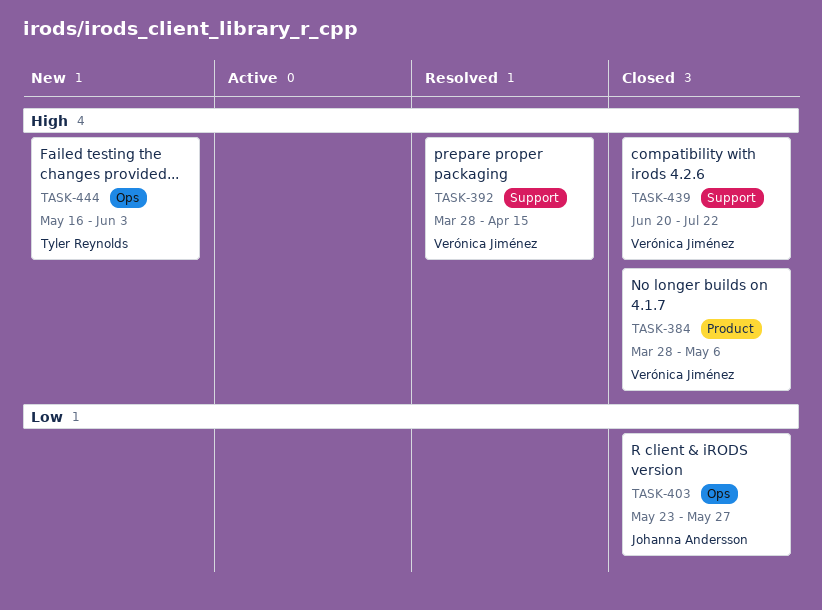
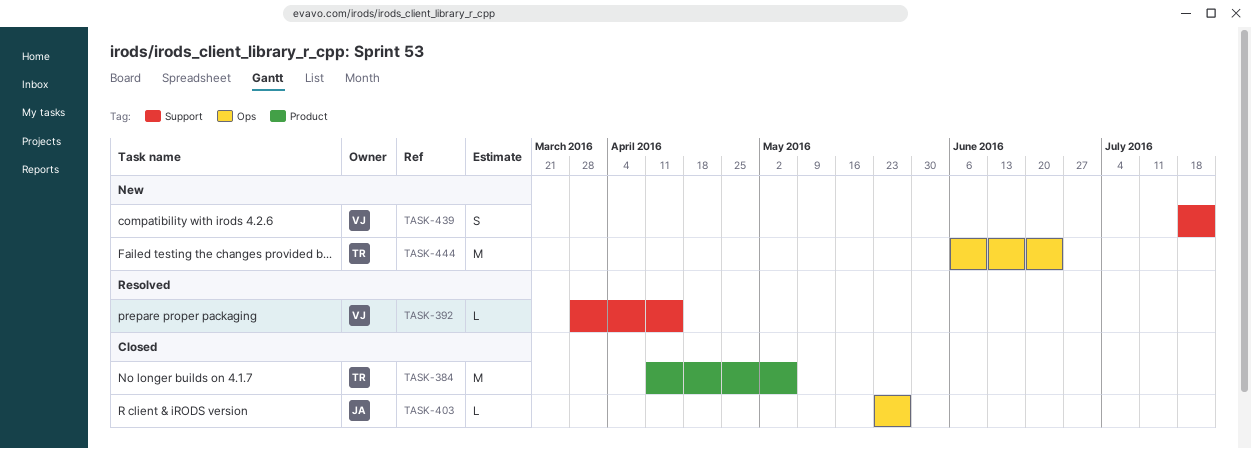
TASK-384, owner: Verónica Jiménez -> Tyler Reynolds
TASK-384, start: Mar 28 -> Apr 11
TASK-439, status: Closed -> New
TASK-439, start: Jun 20 -> Jul 18
TASK-444, start: May 16 -> Jun 6
TASK-444, due: Jun 3 -> Jun 24

